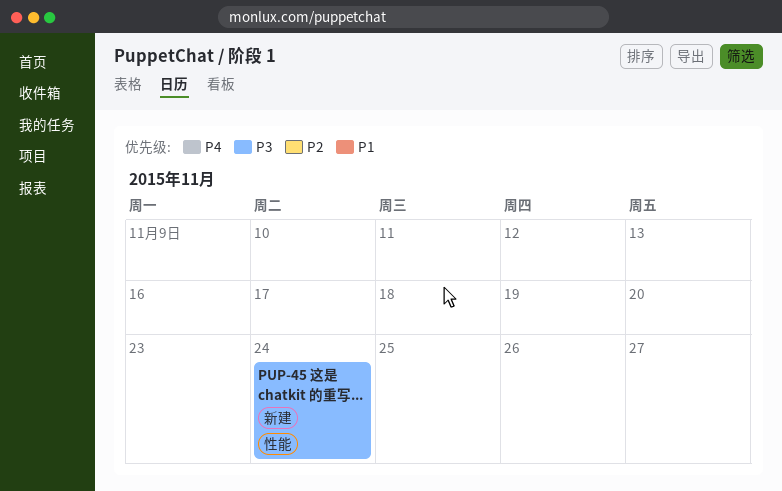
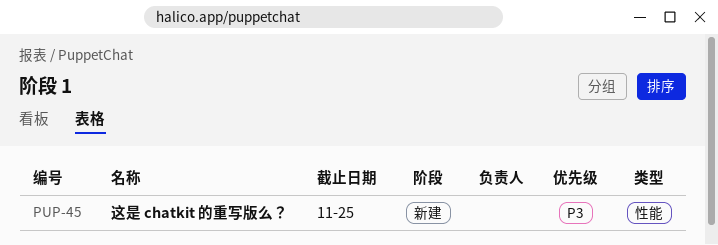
PUP-45, due: Nov 24 -> Nov 25

